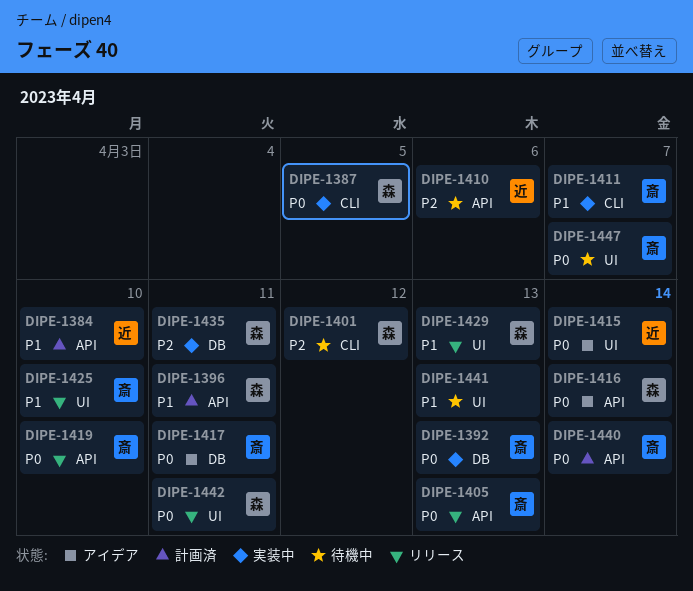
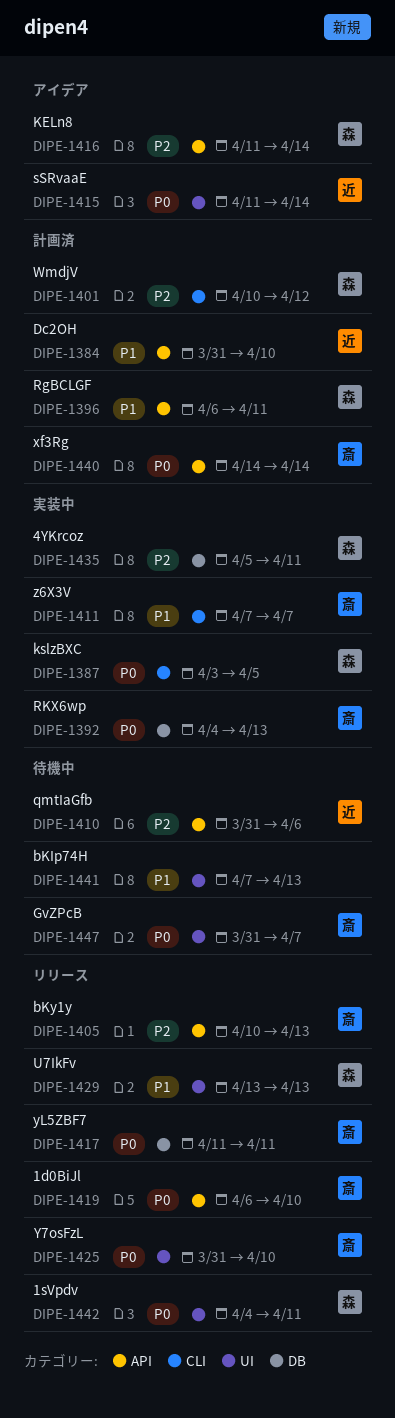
DIPE-1401, status: 待機中 -> 計画済
DIPE-1405, priority: P0 -> P2
DIPE-1416, priority: P0 -> P2
DIPE-1417, status: アイデア -> リリース
DIPE-1425, priority: P1 -> P0

